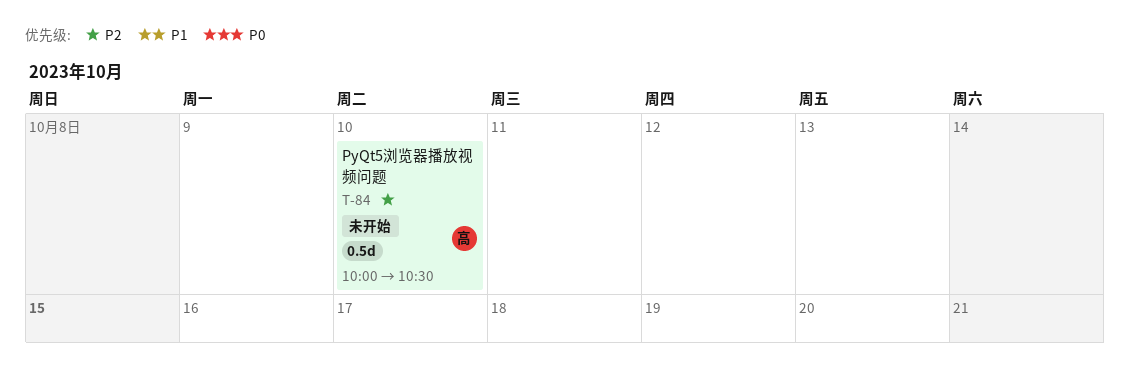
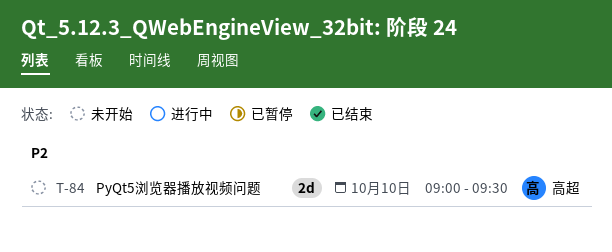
T-84, estimate: 0.5d -> 2d
T-84, begins: 10:00 -> 09:00
T-84, ends: 10:30 -> 09:30

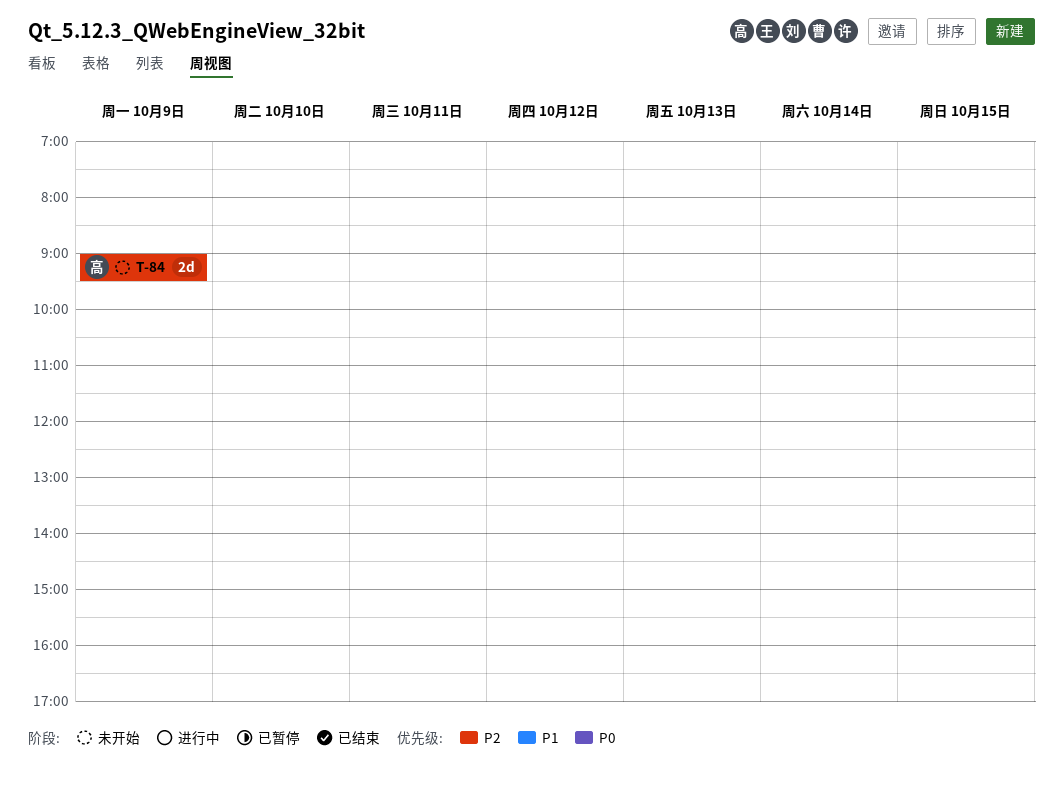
T-84, day: Oct 10 -> Oct 9

